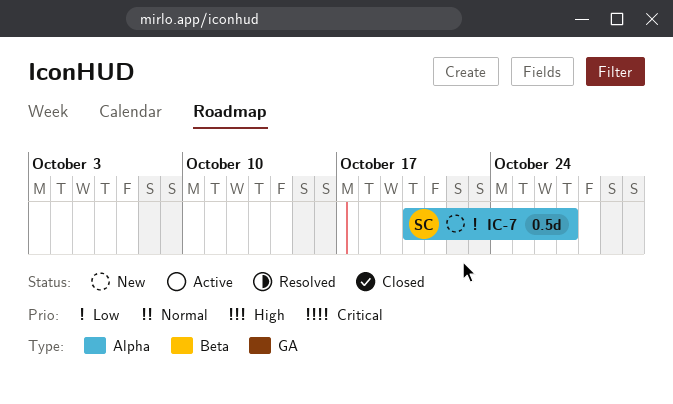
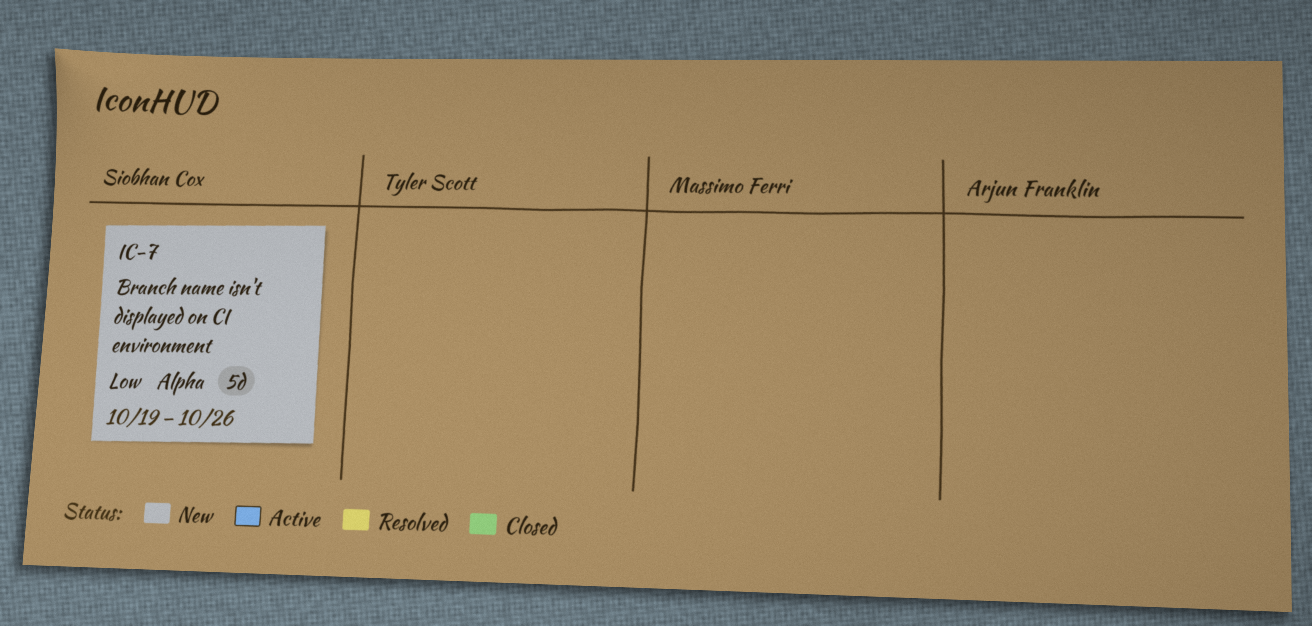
IC-7, estimate: 0.5d -> 5d
IC-7, start: Oct 20 -> Oct 19
IC-7, due: Oct 27 -> Oct 26

